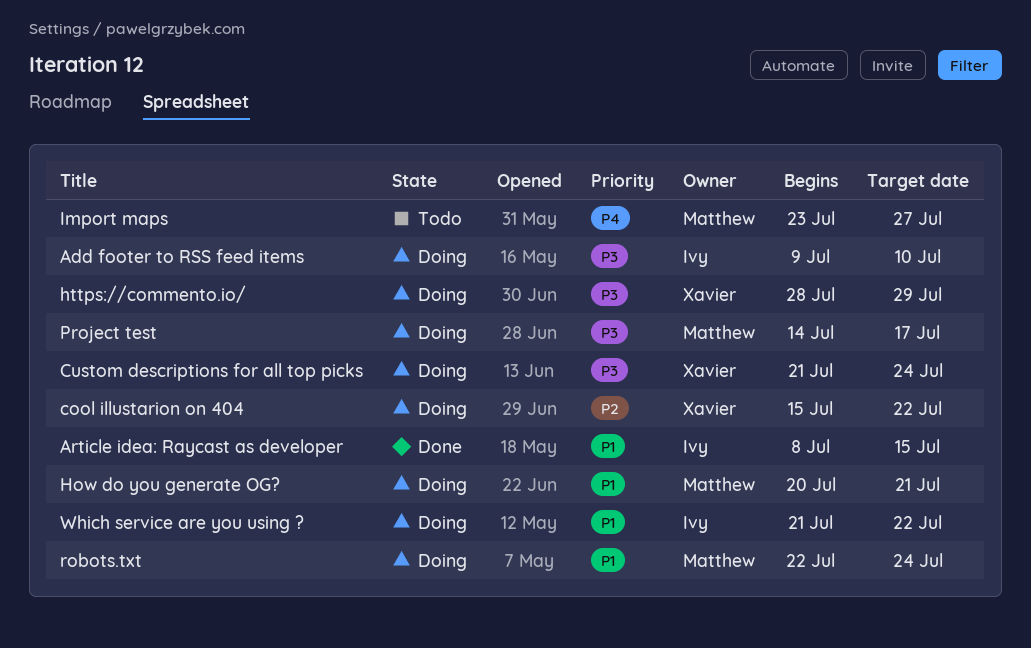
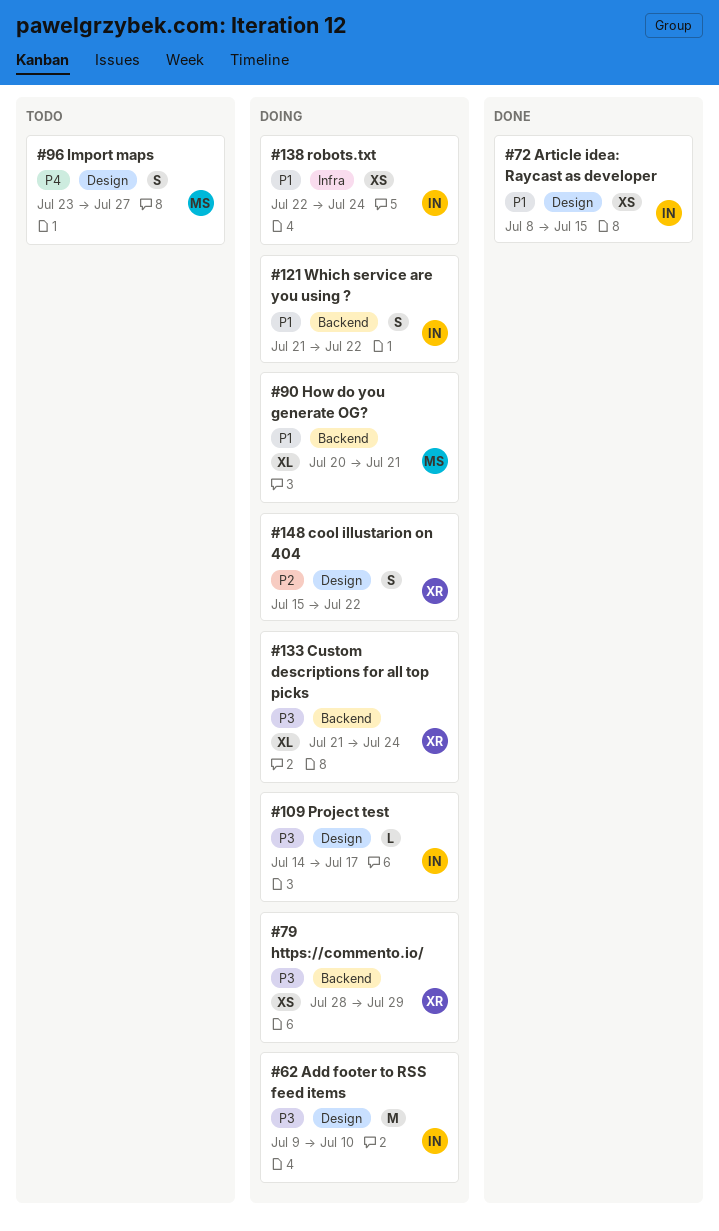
Project test, owner: Matthew -> Ivy
robots.txt, owner: Matthew -> Ivy

